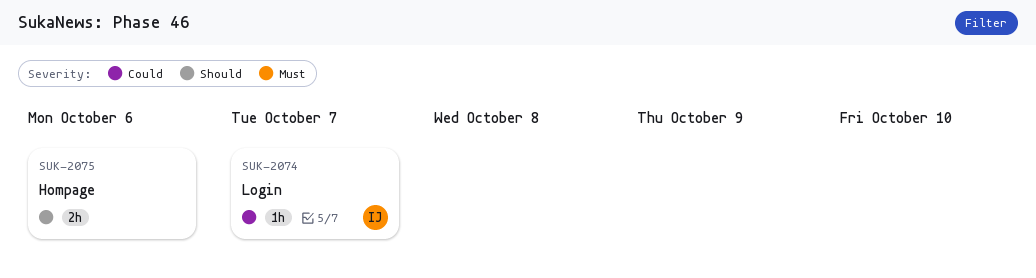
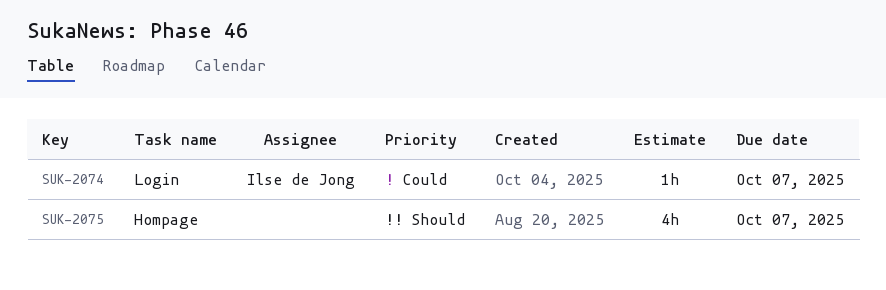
SUK-2075, estimate: 2h -> 4h
SUK-2075, due: Oct 6 -> Oct 7

